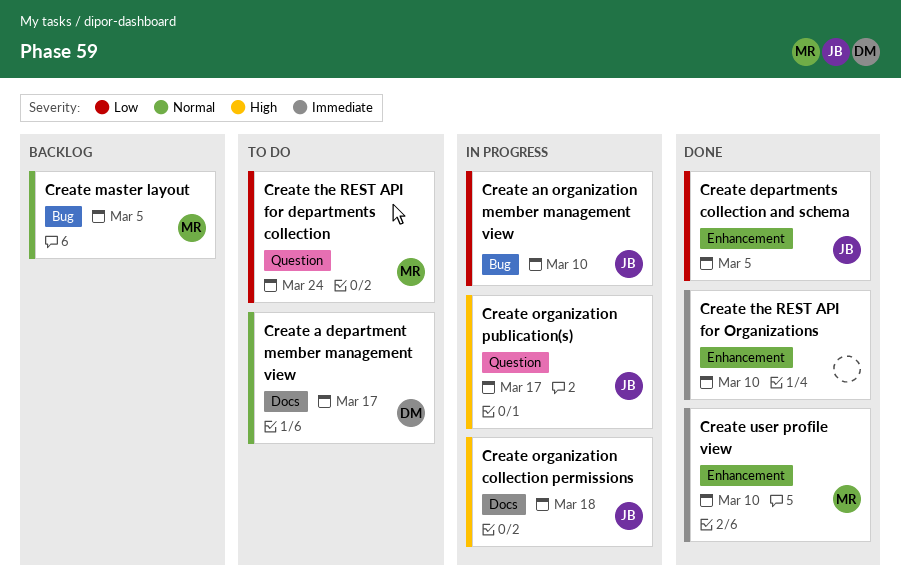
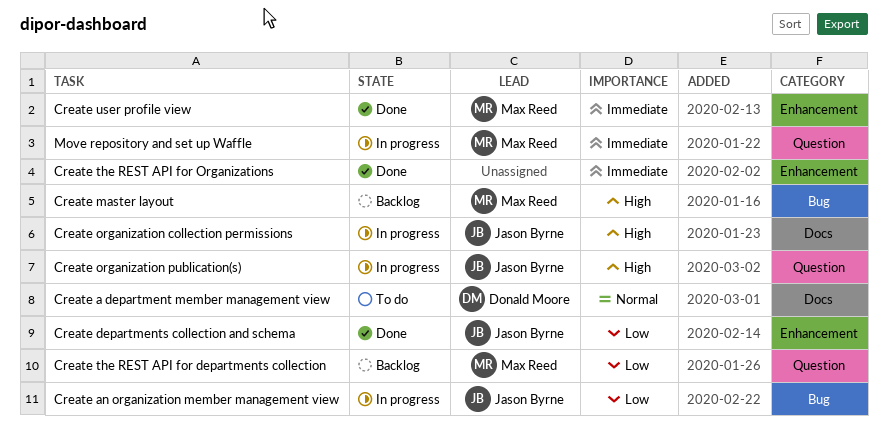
Create master layout, priority: Normal -> High
Create the REST API for departments collection, status: To do -> Backlog
Move repository and set up Waffle: none -> present

